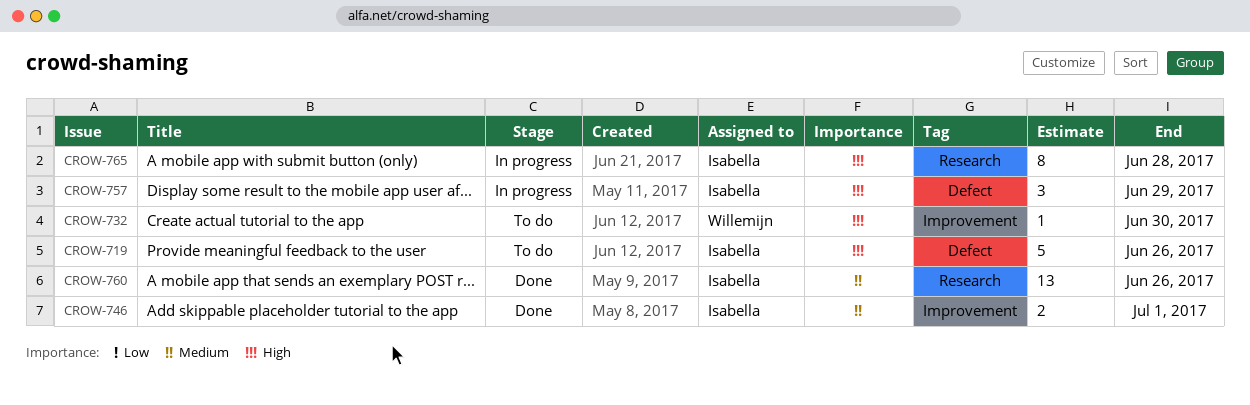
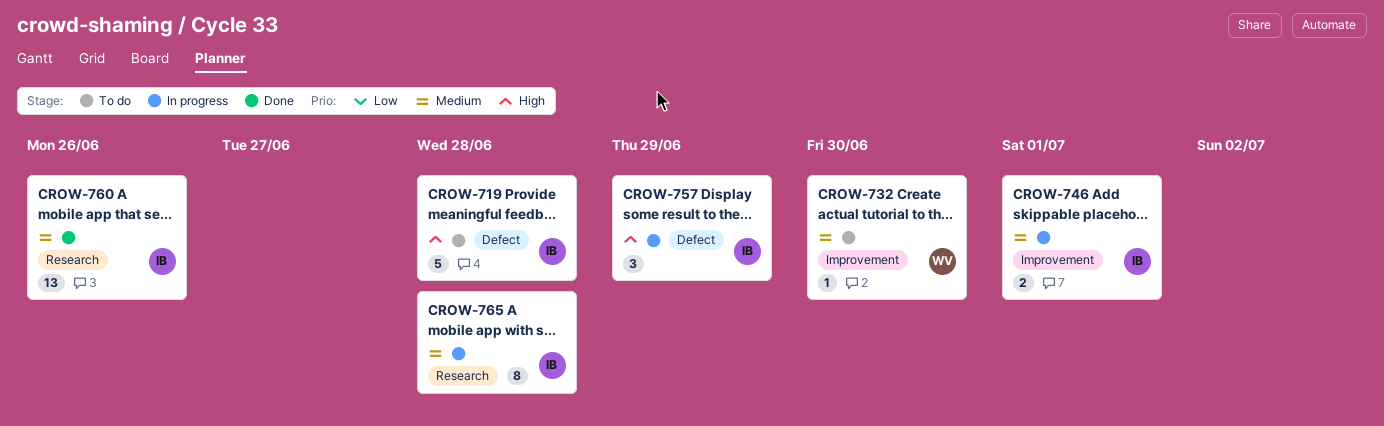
CROW-719, due: Jun 26 -> Jun 28
CROW-732, priority: High -> Medium
CROW-746, status: Done -> In progress
CROW-765, priority: High -> Medium

